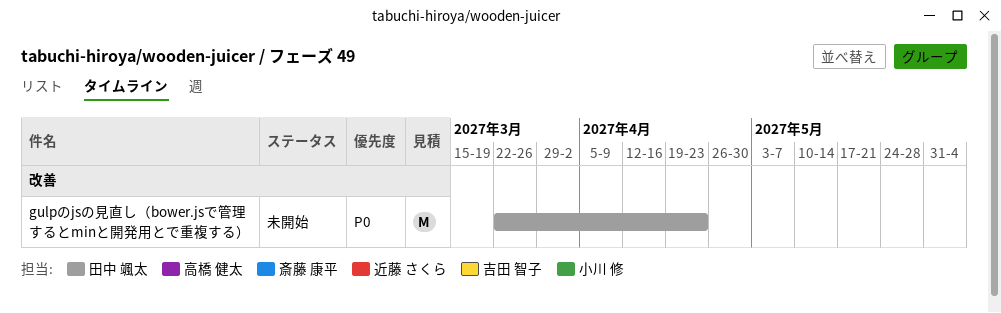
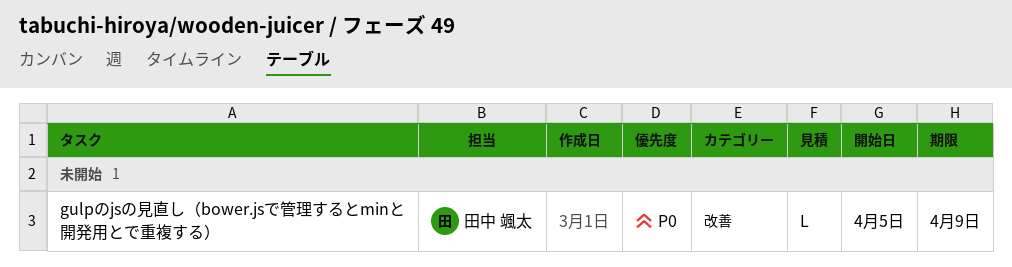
gulpのjsの見直し（bower.jsで管理するとminと開発用とで重複する）, estimate: M -> L
gulpのjsの見直し（bower.jsで管理するとminと開発用とで重複する）, start: Mar 22 -> Apr 5
gulpのjsの見直し（bower.jsで管理するとminと開発用とで重複する）, due: Apr 23 -> Apr 9

